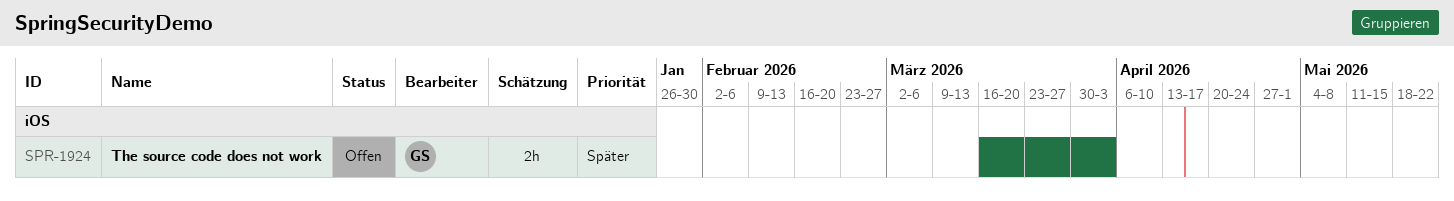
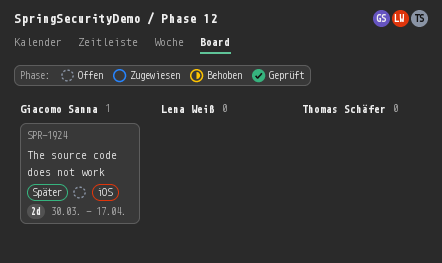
SPR-1924, estimate: 2h -> 2d
SPR-1924, start: Mar 16 -> Mar 30
SPR-1924, due: Apr 3 -> Apr 17

